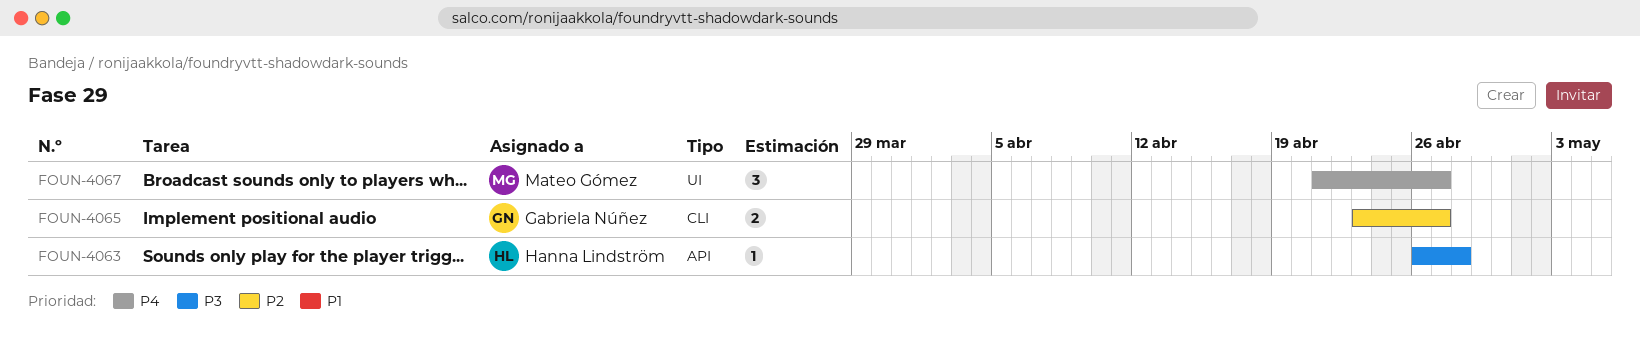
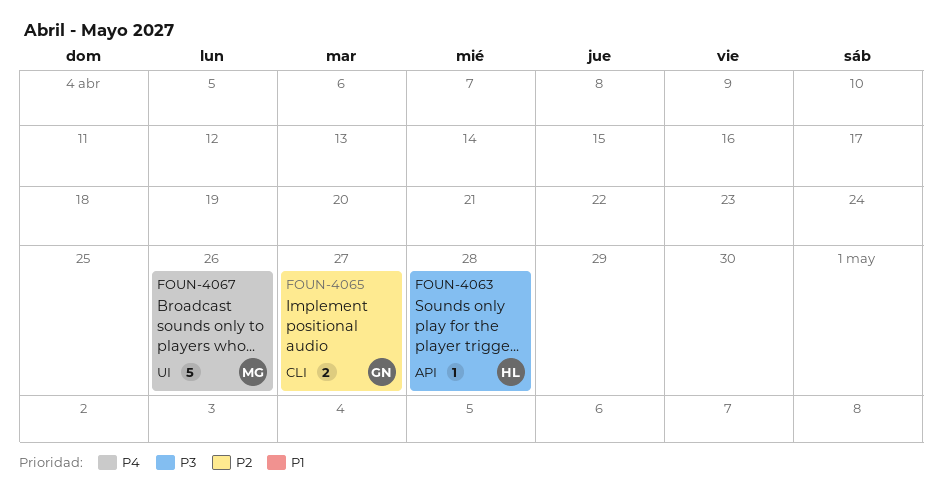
FOUN-4067, estimate: 3 -> 5
FOUN-4067, due: Apr 27 -> Apr 26

